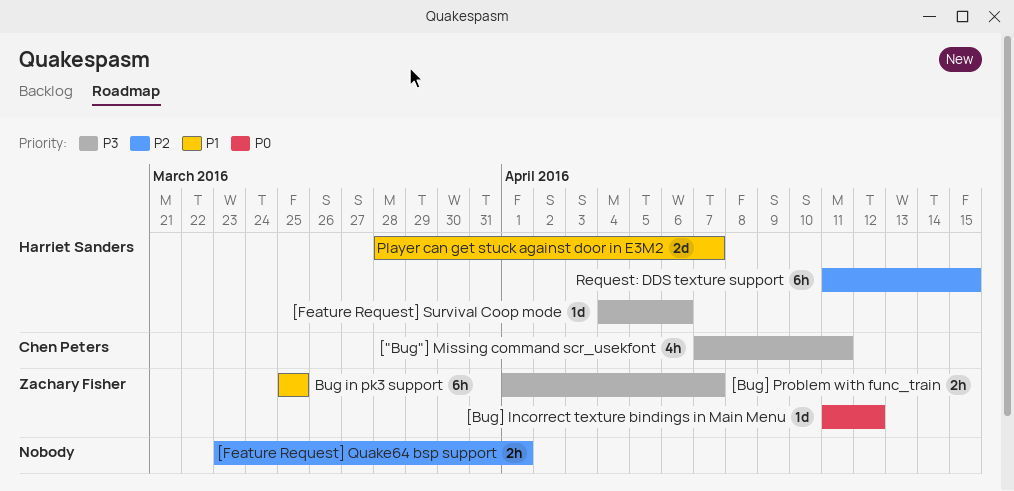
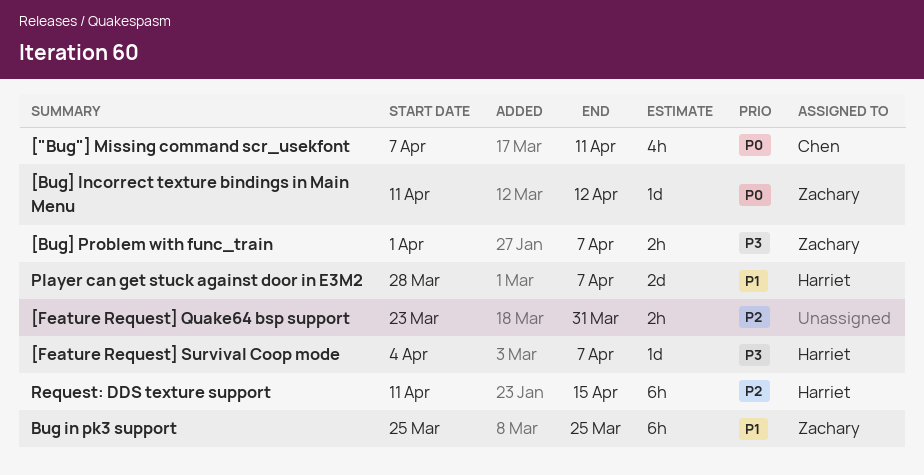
["Bug"] Missing command scr_usekfont, priority: P3 -> P0
[Feature Request] Quake64 bsp support, due: Apr 1 -> Mar 31
[Feature Request] Survival Coop mode, due: Apr 6 -> Apr 7

